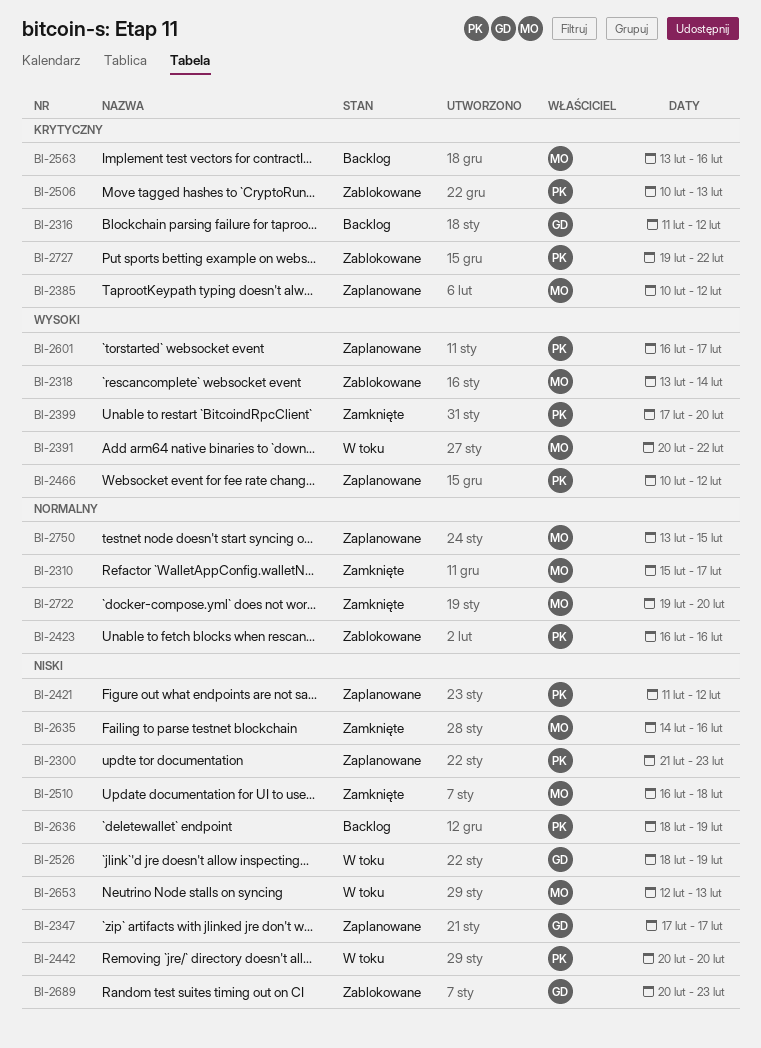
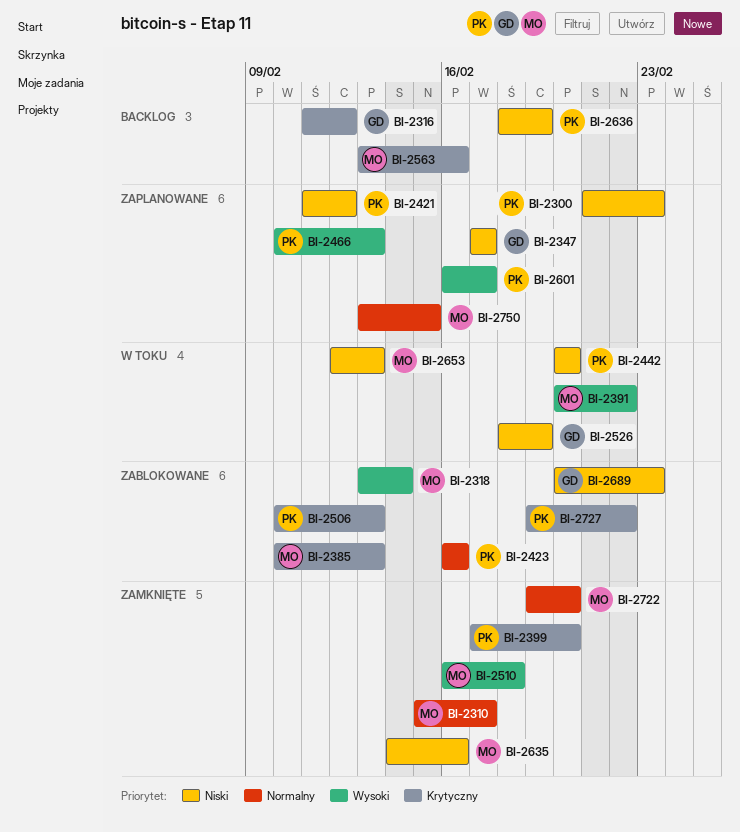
BI-2385, status: Zaplanowane -> Zablokowane
BI-2385, due: Feb 12 -> Feb 13
BI-2399, priority: Wysoki -> Krytyczny
BI-2466, due: Feb 12 -> Feb 13
BI-2510, priority: Niski -> Wysoki

